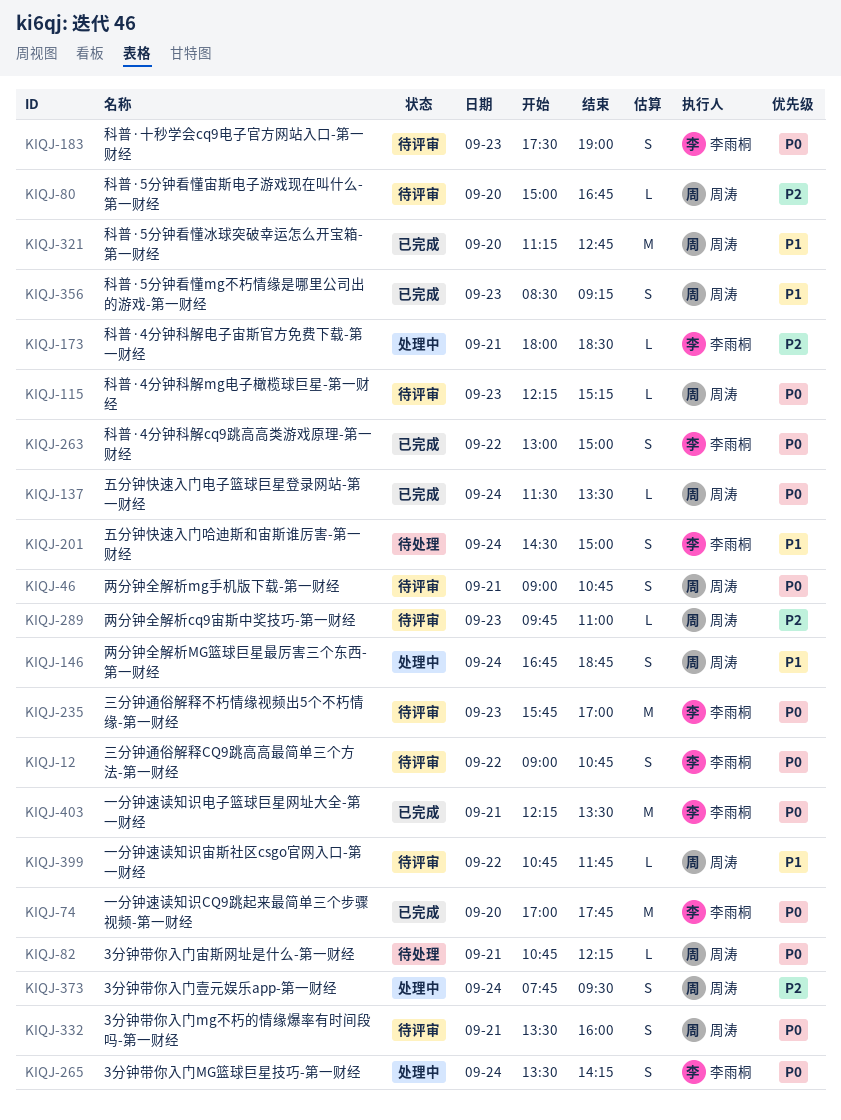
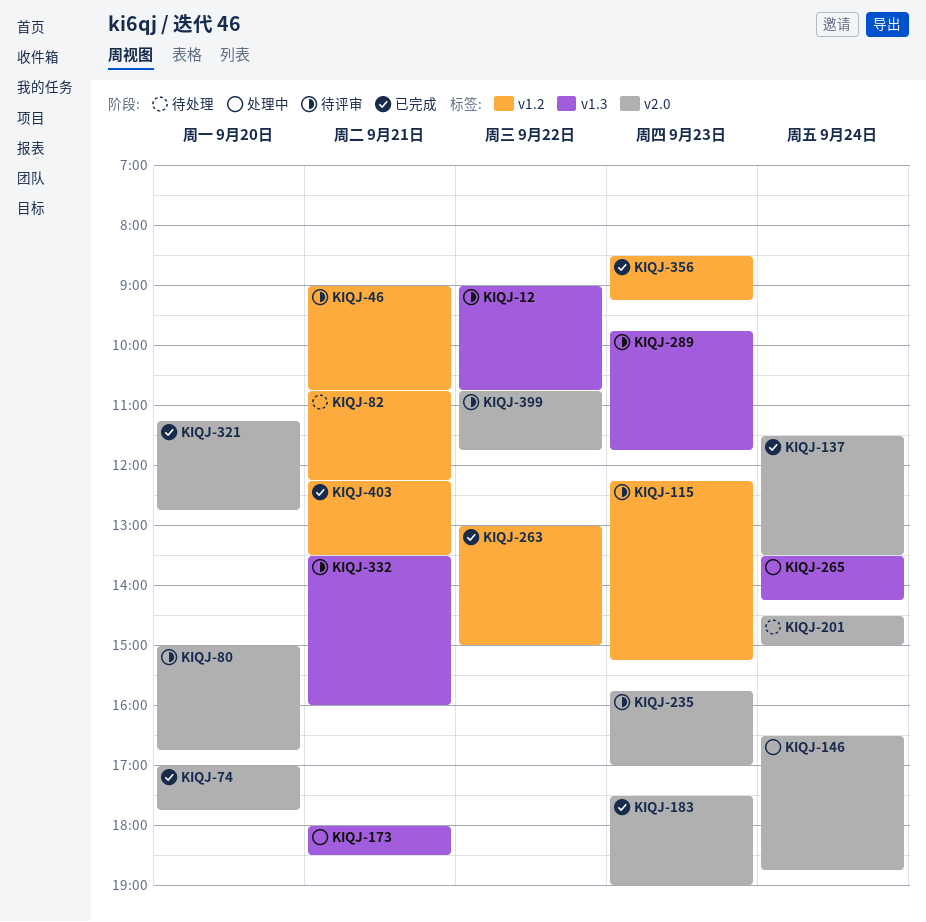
KIQJ-146, begins: 16:45 -> 16:30
KIQJ-183, status: 待评审 -> 已完成
KIQJ-289, ends: 11:00 -> 11:45
KIQJ-373: present -> none

